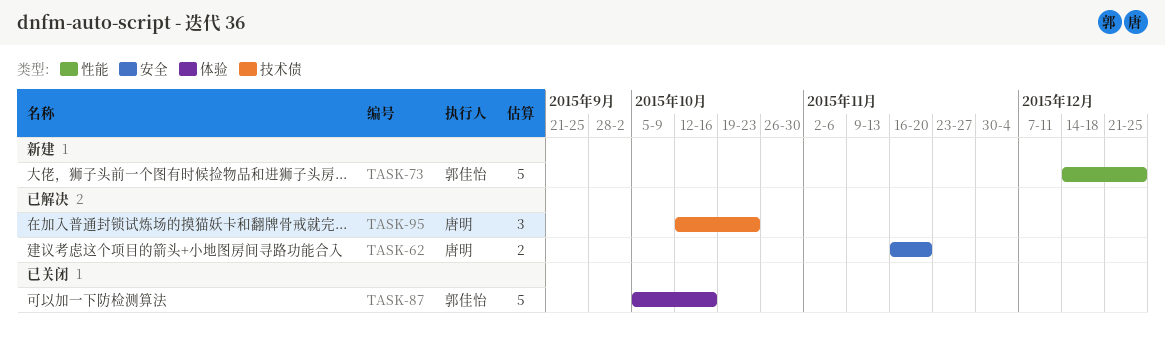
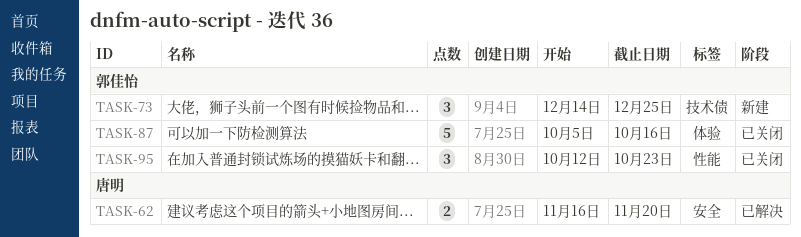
TASK-73, label: 性能 -> 技术债
TASK-73, estimate: 5 -> 3
TASK-95, status: 已解决 -> 已关闭
TASK-95, owner: 唐明 -> 郭佳怡
TASK-95, label: 技术债 -> 性能

